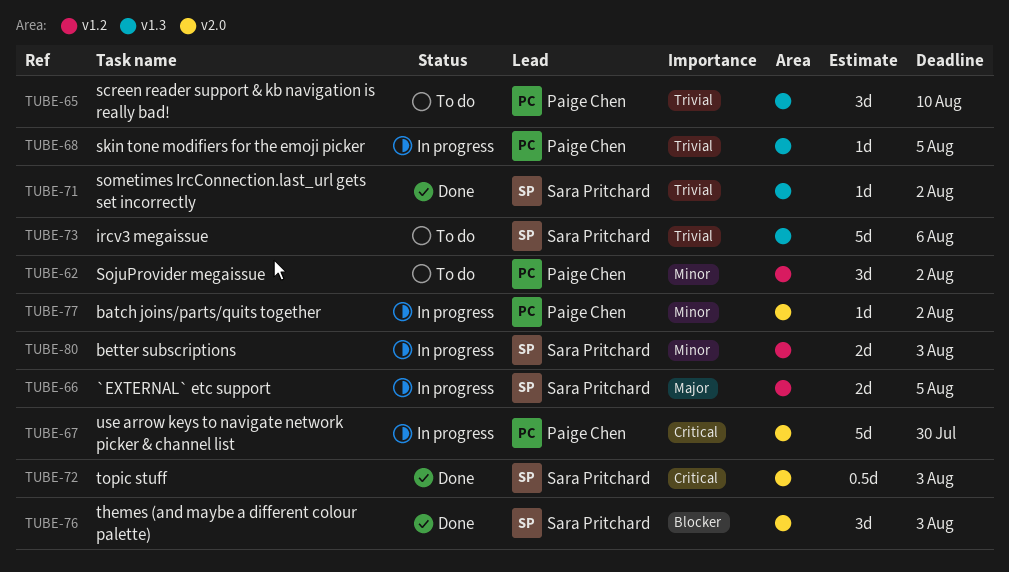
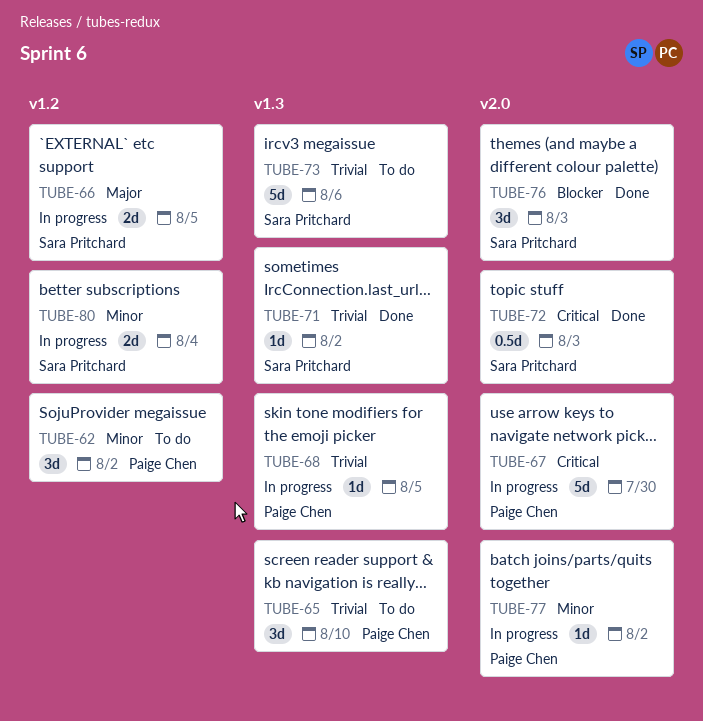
TUBE-80, due: Aug 3 -> Aug 4

